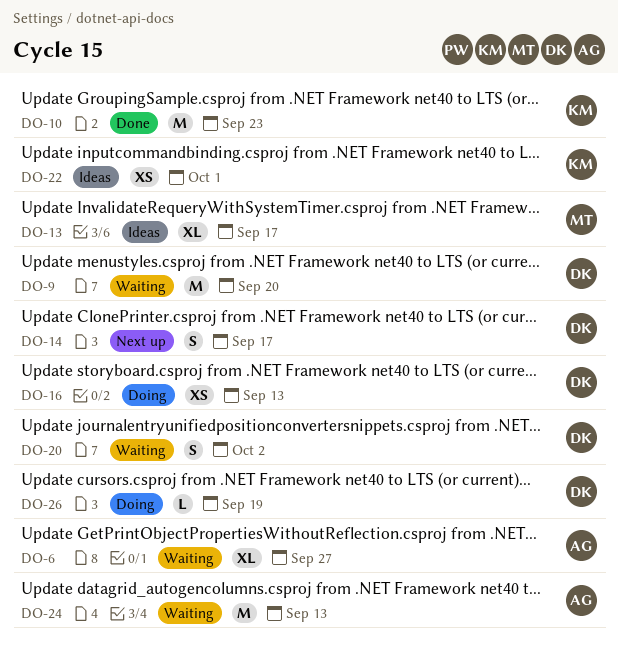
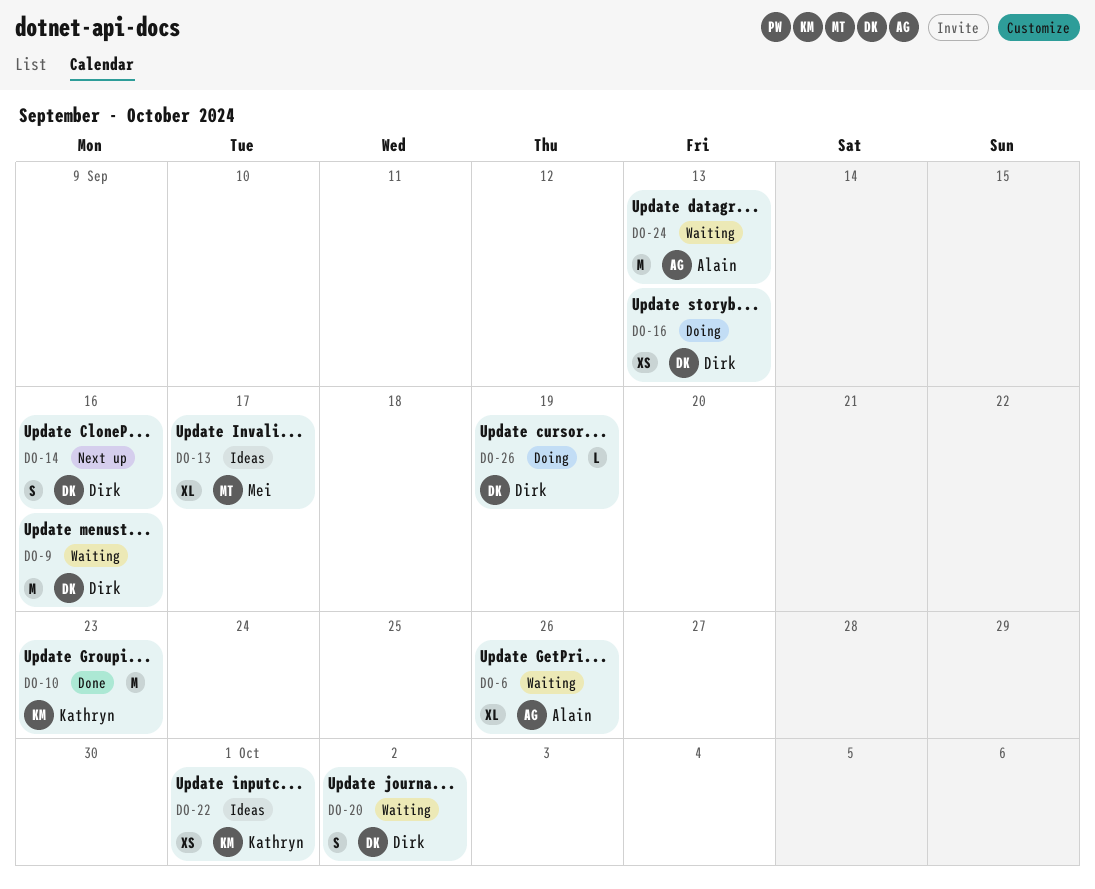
DO-6, due: Sep 27 -> Sep 26
DO-9, due: Sep 20 -> Sep 16
DO-14, due: Sep 17 -> Sep 16

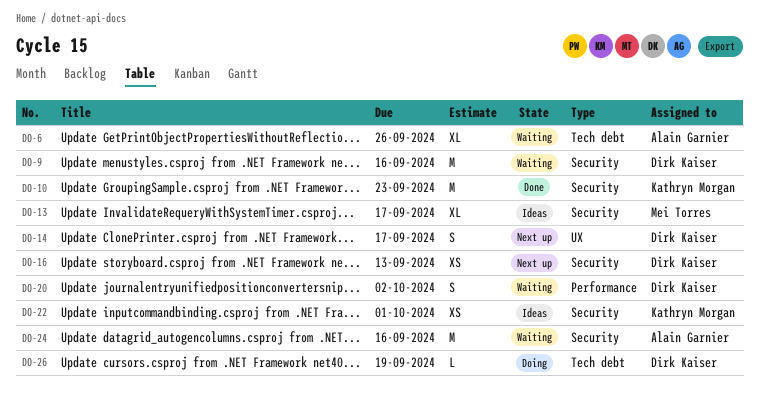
DO-14, due: Sep 16 -> Sep 17
DO-16, status: Doing -> Next up
DO-24, due: Sep 13 -> Sep 16

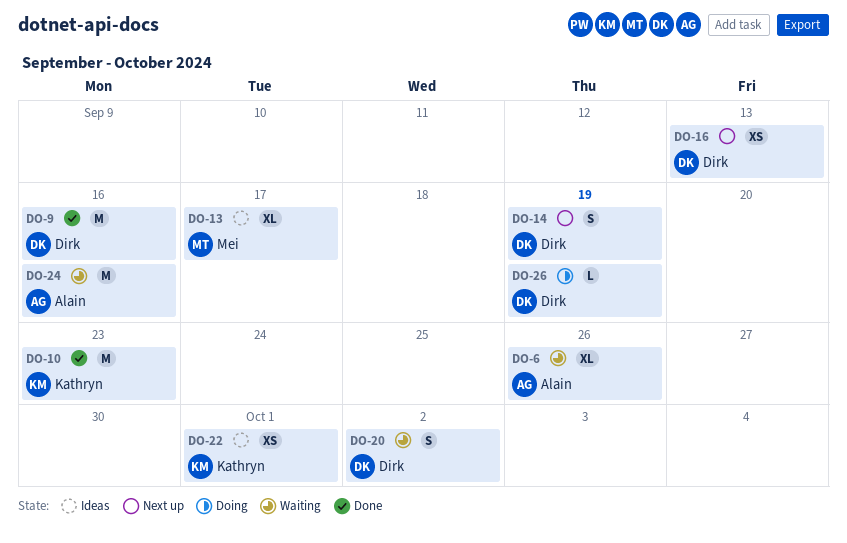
DO-9, status: Waiting -> Done
DO-14, due: Sep 17 -> Sep 19

